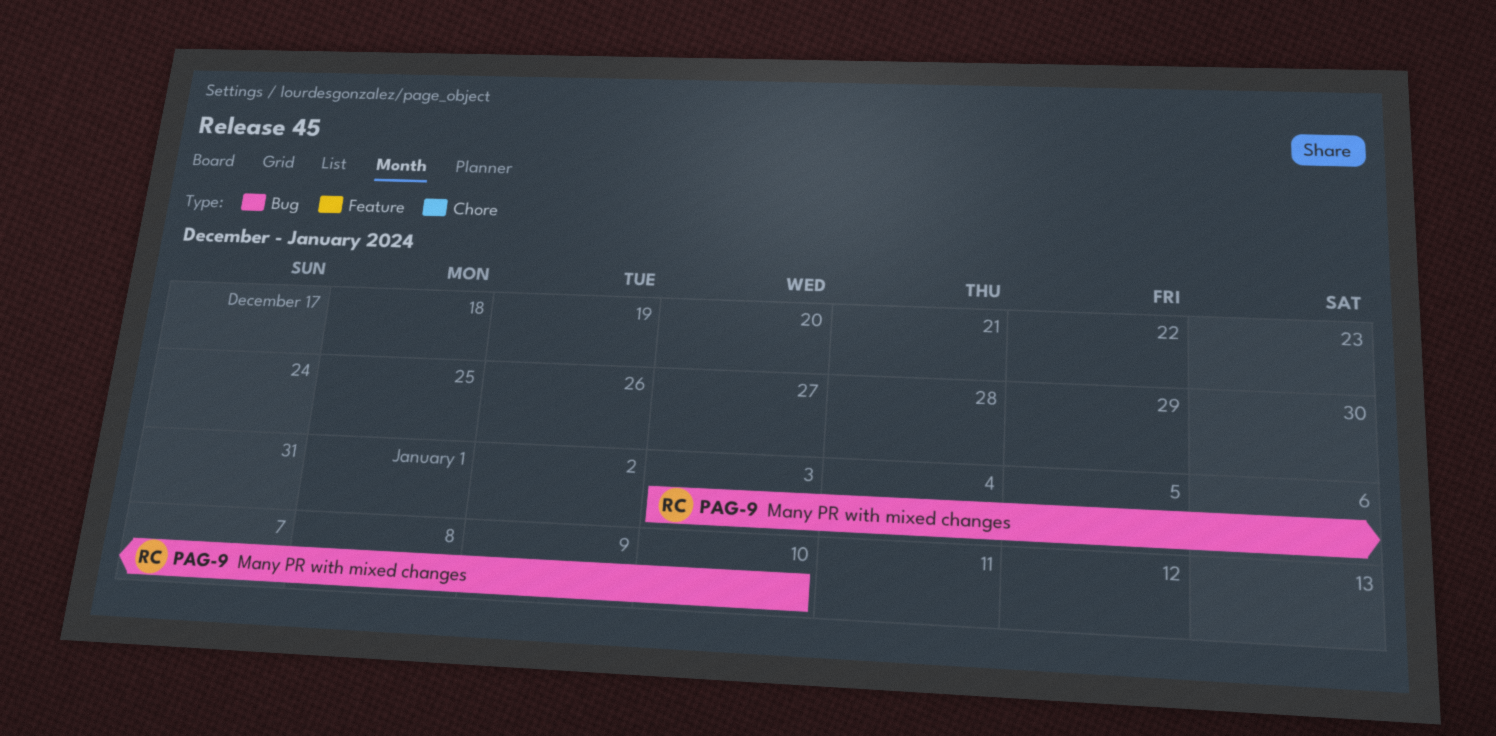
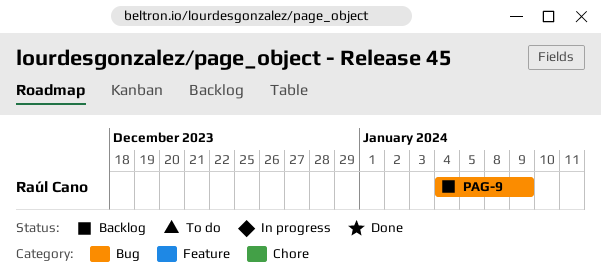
PAG-9, start: Jan 3 -> Jan 4
PAG-9, due: Jan 10 -> Jan 9

